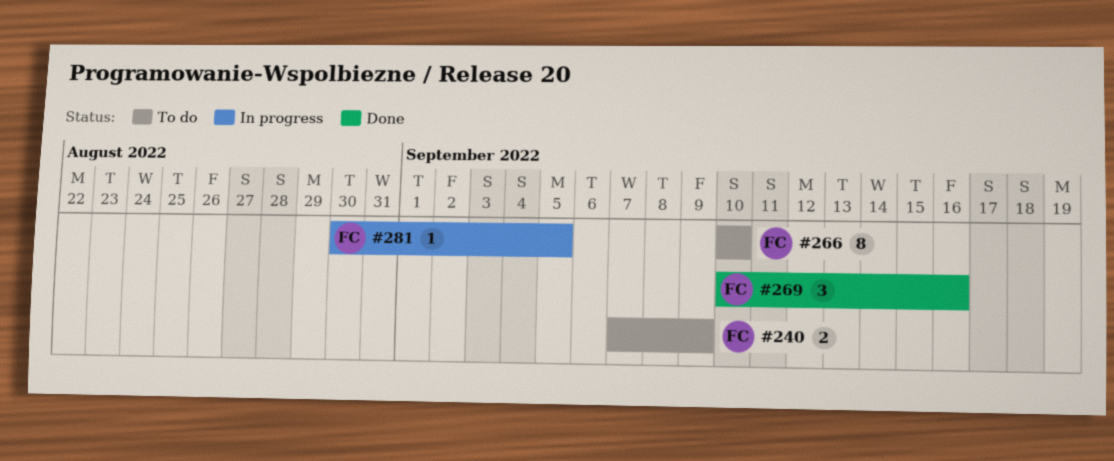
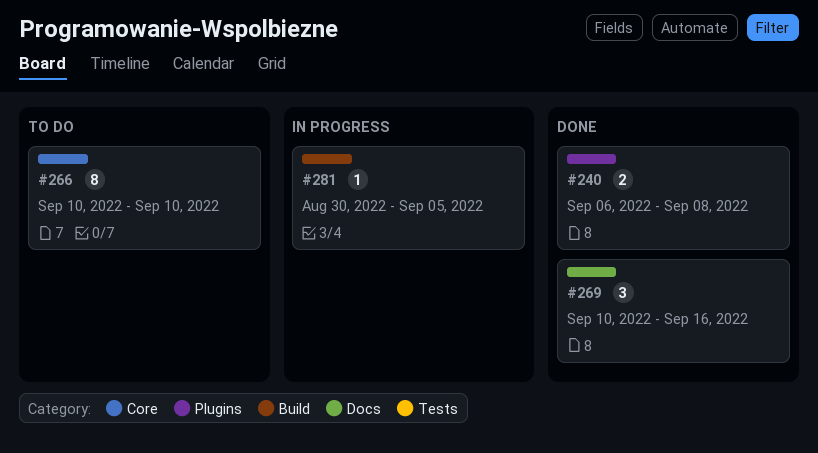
#240, status: To do -> Done
#240, start: Sep 7 -> Sep 6
#240, due: Sep 9 -> Sep 8

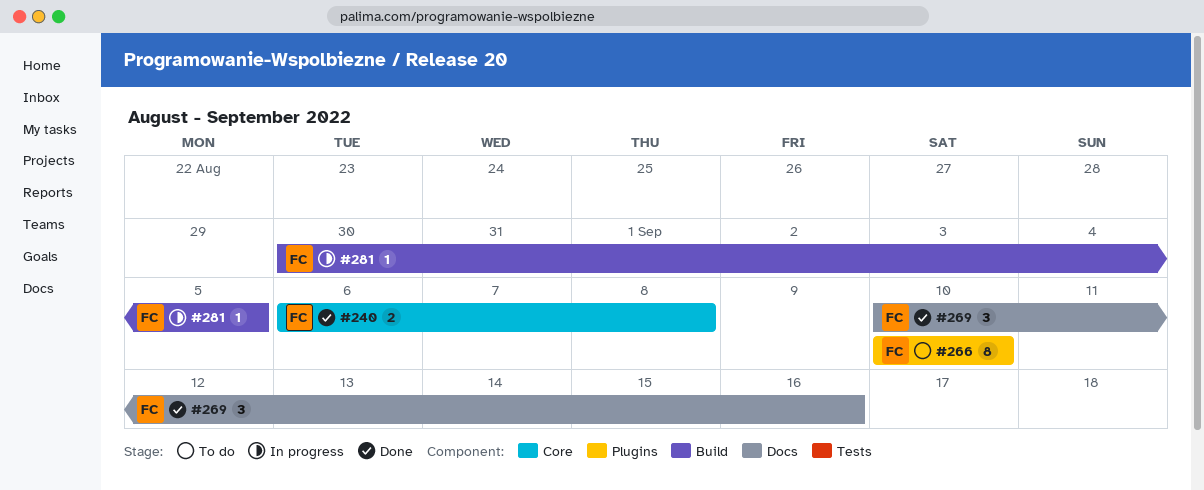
#240, label: Plugins -> Core
#266, label: Core -> Plugins

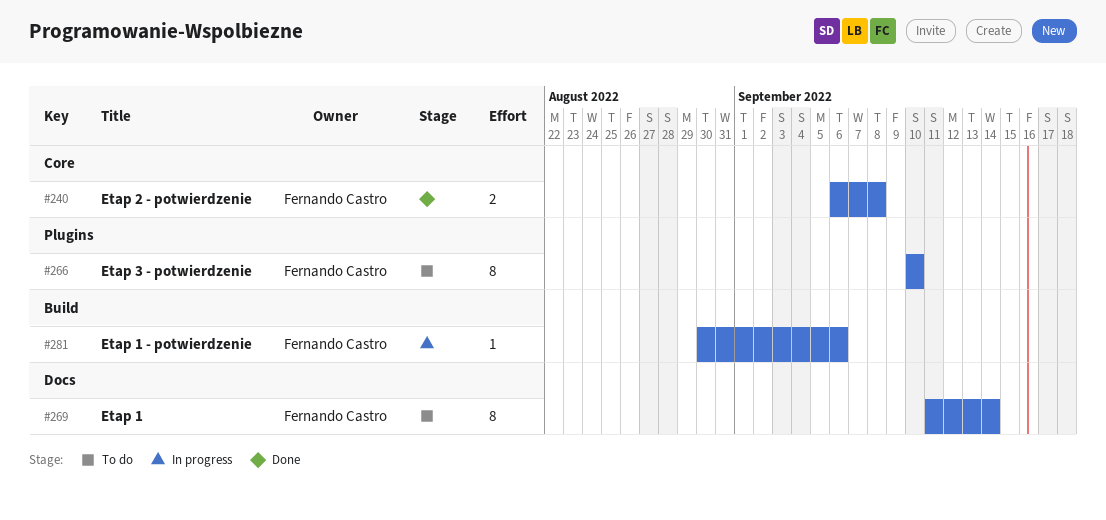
#269, status: Done -> To do
#269, estimate: 3 -> 8
#269, start: Sep 10 -> Sep 11
#269, due: Sep 16 -> Sep 14
#281, due: Sep 5 -> Sep 6

